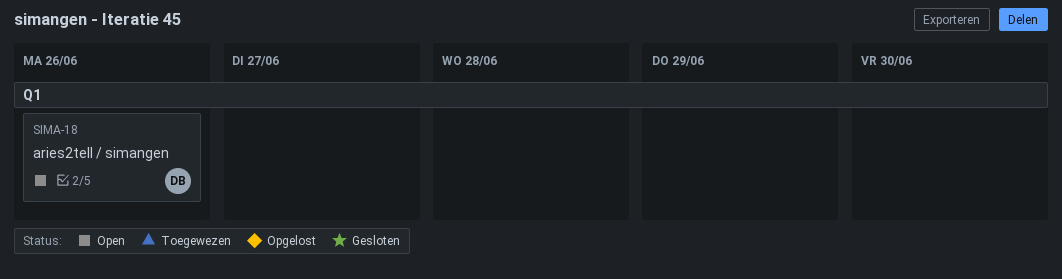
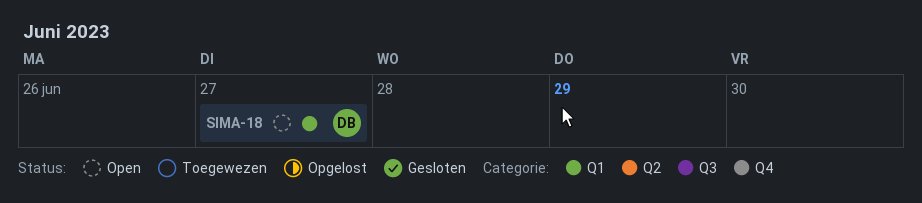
SIMA-18, due: Jun 26 -> Jun 27

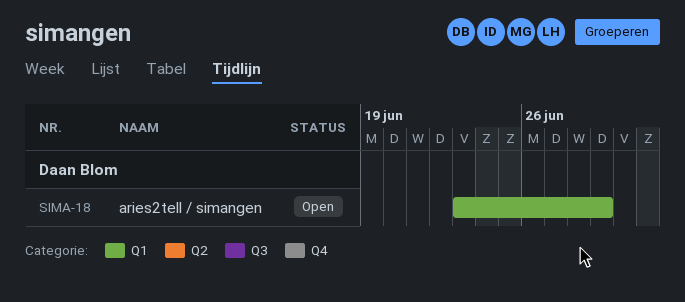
SIMA-18, due: Jun 27 -> Jun 29

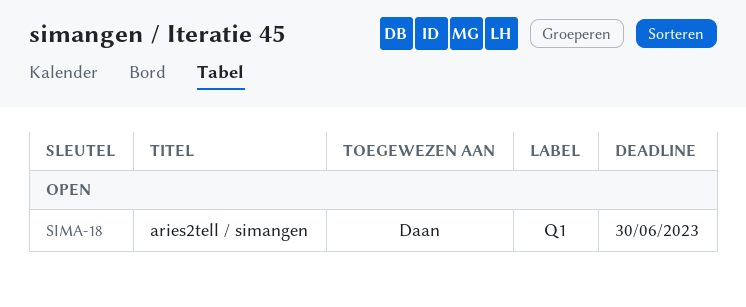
SIMA-18, due: Jun 29 -> Jun 30

